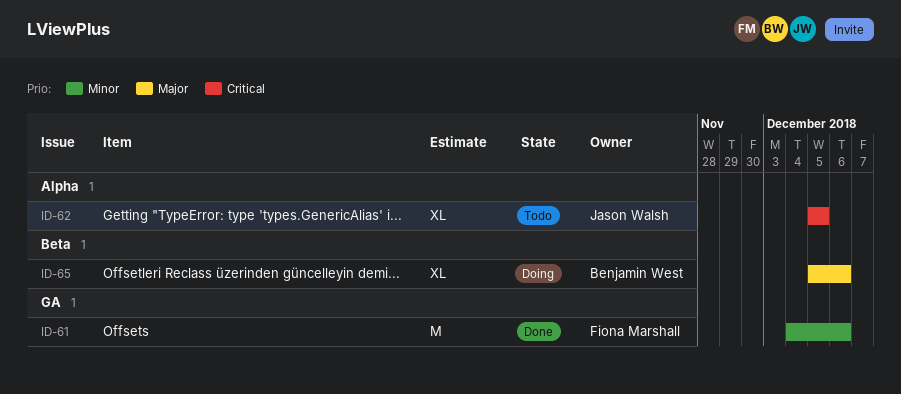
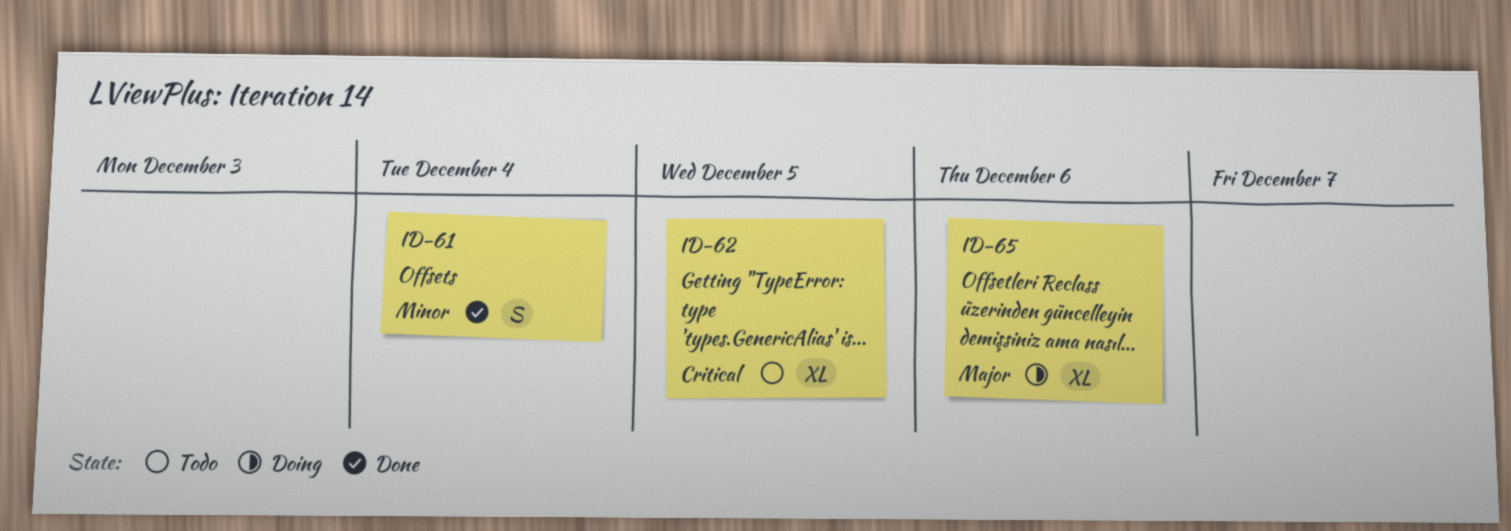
ID-61, estimate: M -> S
ID-61, due: Dec 6 -> Dec 4

